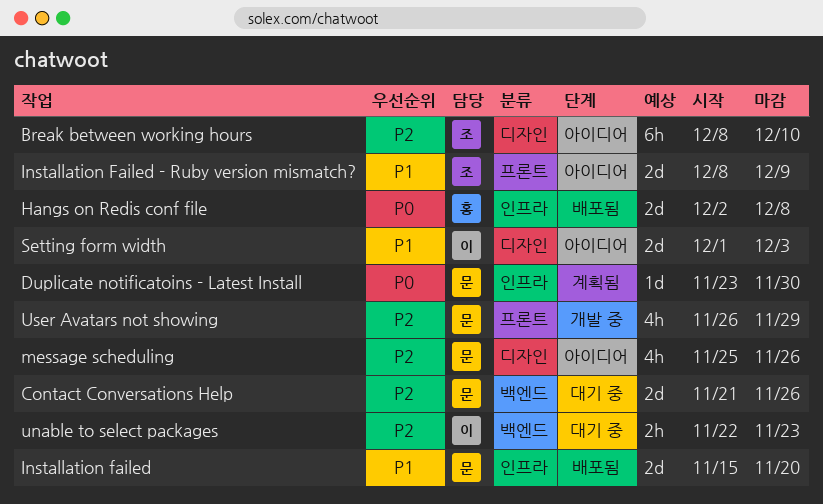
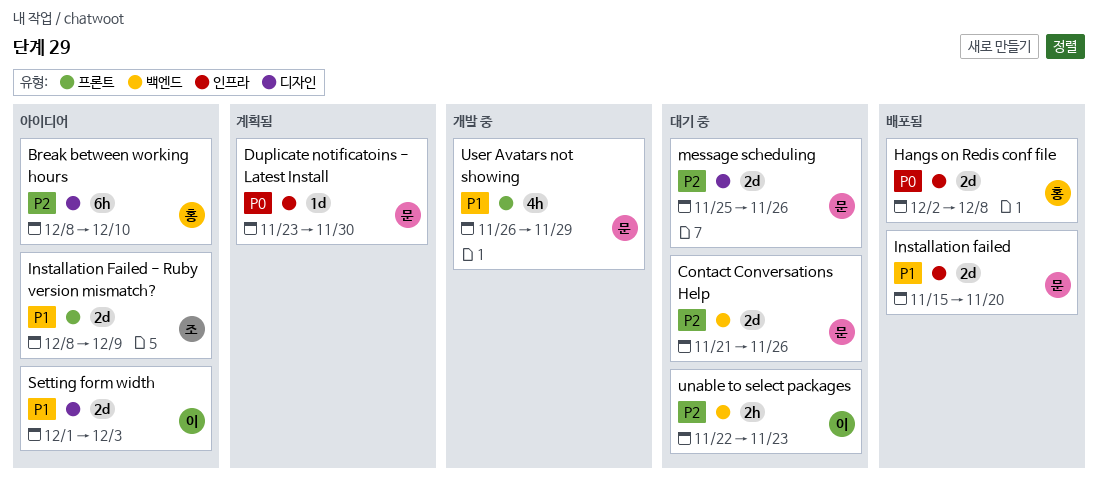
Break between working hours, owner: 조 -> 홍
message scheduling, status: 아이디어 -> 대기 중
message scheduling, estimate: 4h -> 2d
User Avatars not showing, priority: P2 -> P1

